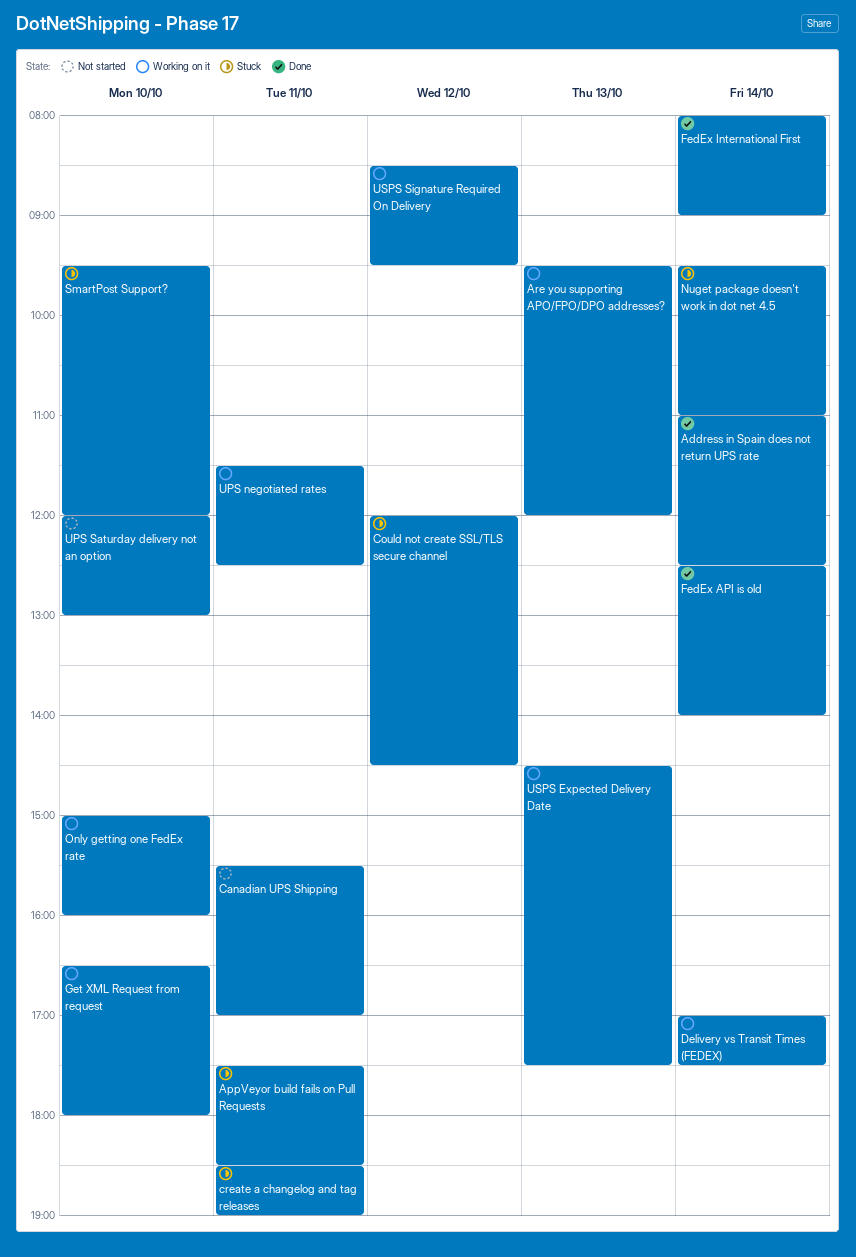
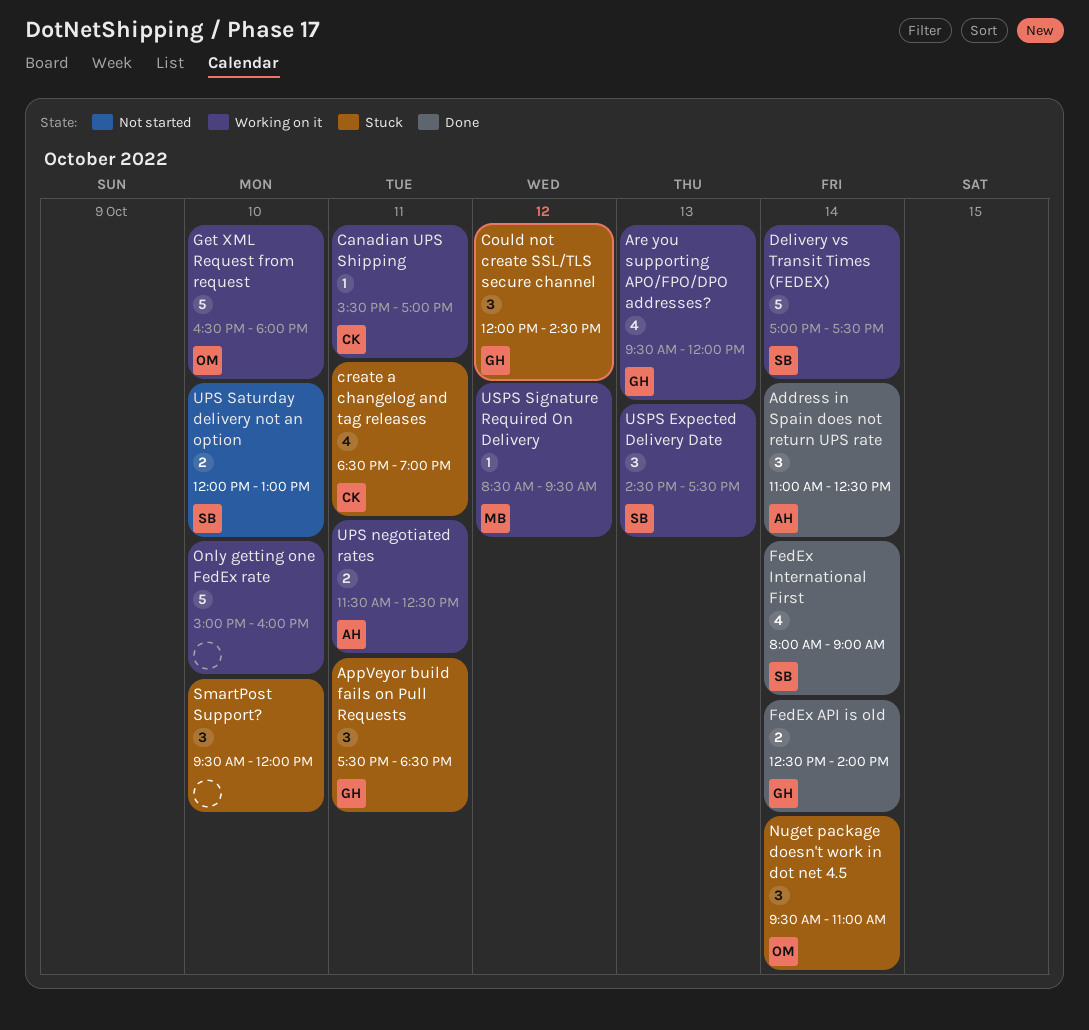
Canadian UPS Shipping, status: Not started -> Working on it

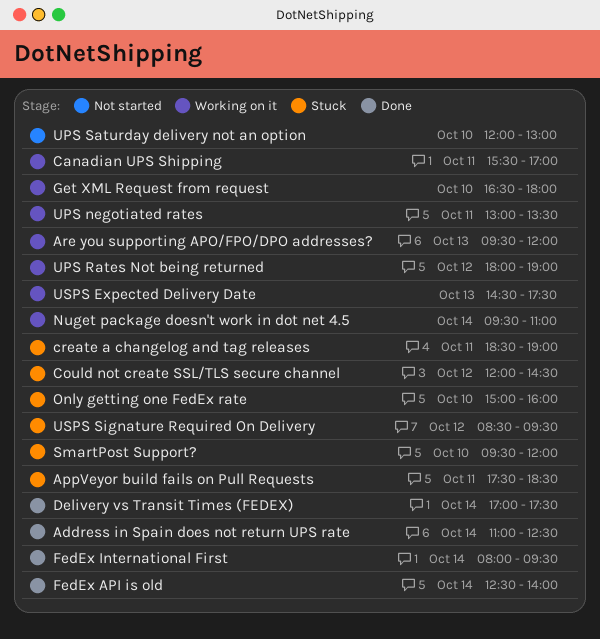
Delivery vs Transit Times (FEDEX), status: Working on it -> Done
FedEx International First, ends: 09:00 -> 09:30
Nuget package doesn't work in dot net 4.5, status: Stuck -> Working on it
Only getting one FedEx rate, status: Working on it -> Stuck
UPS negotiated rates, begins: 11:30 -> 13:00
UPS negotiated rates, ends: 12:30 -> 13:30
UPS Rates Not being returned: none -> present
USPS Signature Required On Delivery, status: Working on it -> Stuck

